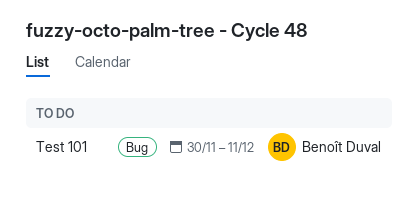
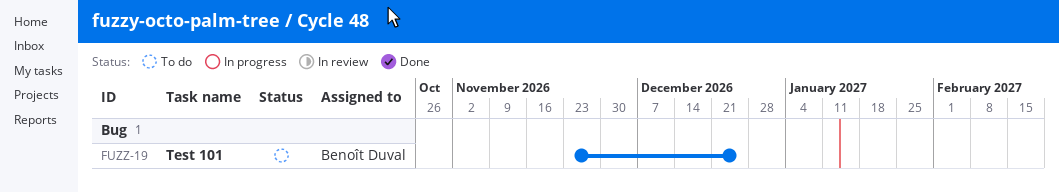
Test 101, start: Nov 30 -> Nov 23
Test 101, due: Dec 11 -> Dec 25

